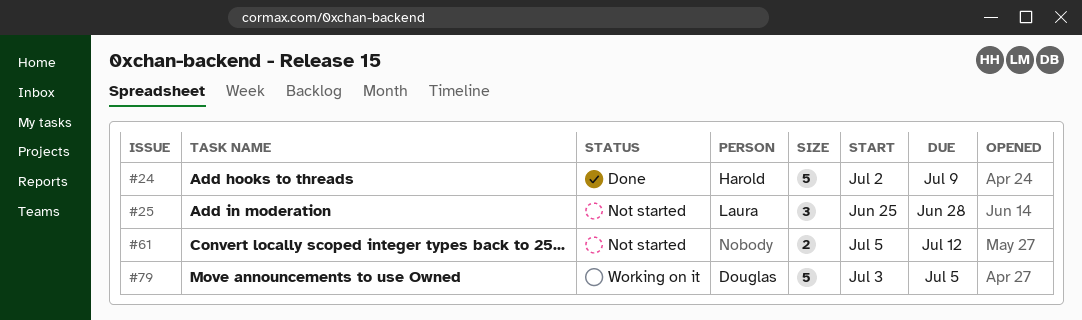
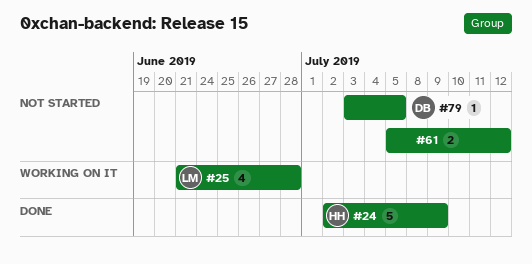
#25, status: Not started -> Working on it
#25, estimate: 3 -> 4
#25, start: Jun 25 -> Jun 21
#79, status: Working on it -> Not started
#79, estimate: 5 -> 1

